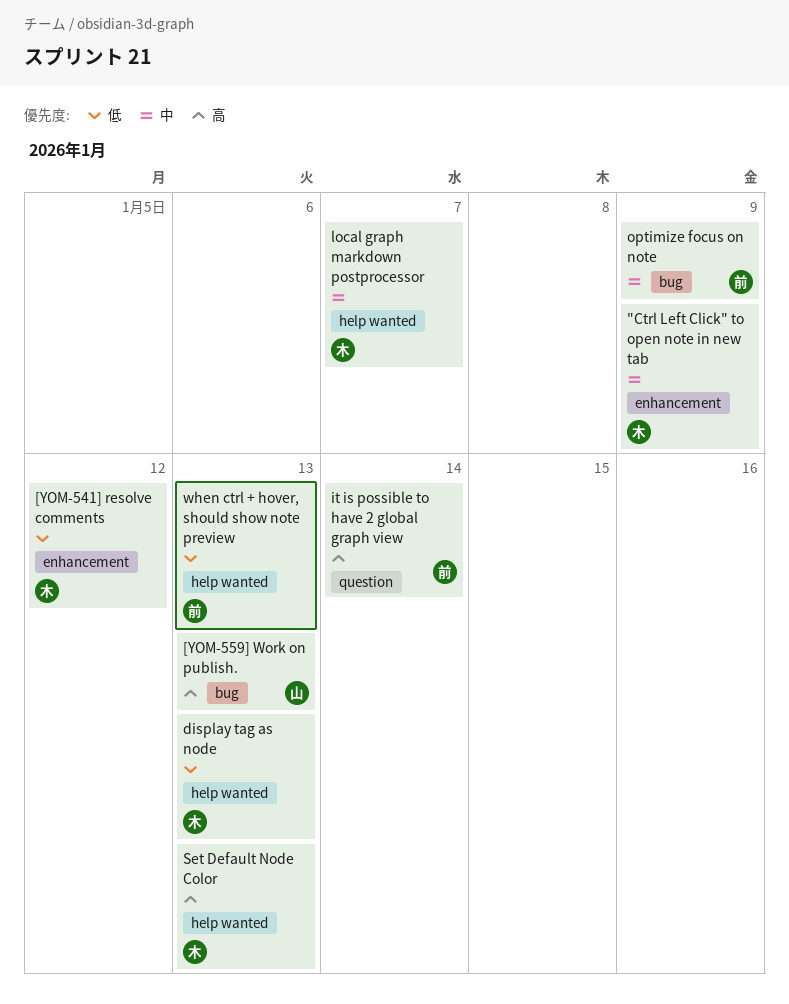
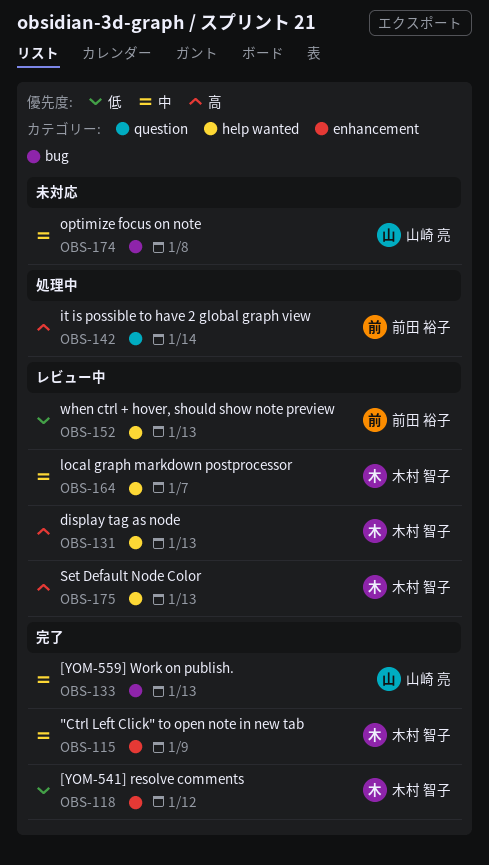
[YOM-559] Work on publish., priority: 高 -> 中
display tag as node, priority: 低 -> 高
optimize focus on note, owner: 前田 裕子 -> 山崎 亮
optimize focus on note, due: Jan 9 -> Jan 8

